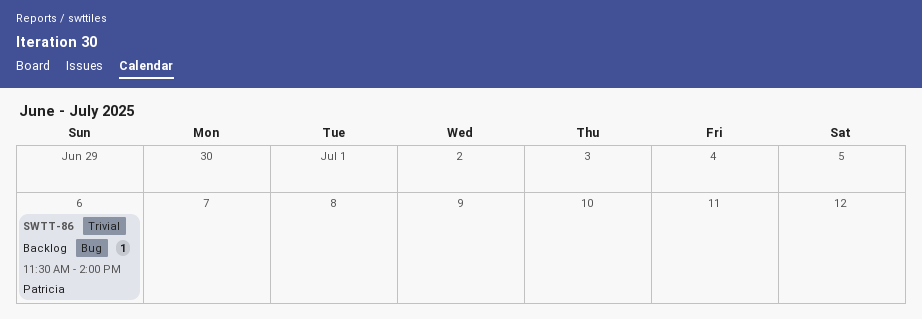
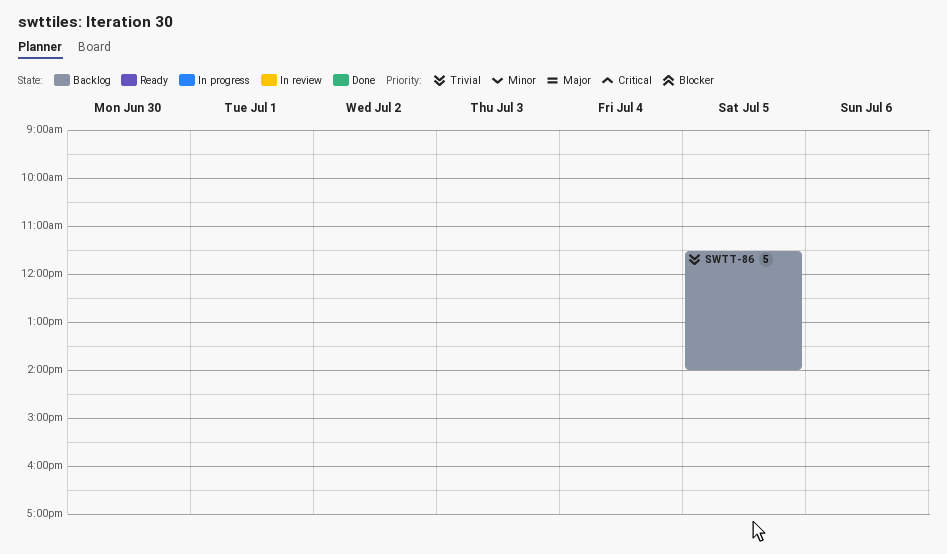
SWTT-86, estimate: 1 -> 5
SWTT-86, day: Jul 6 -> Jul 5

